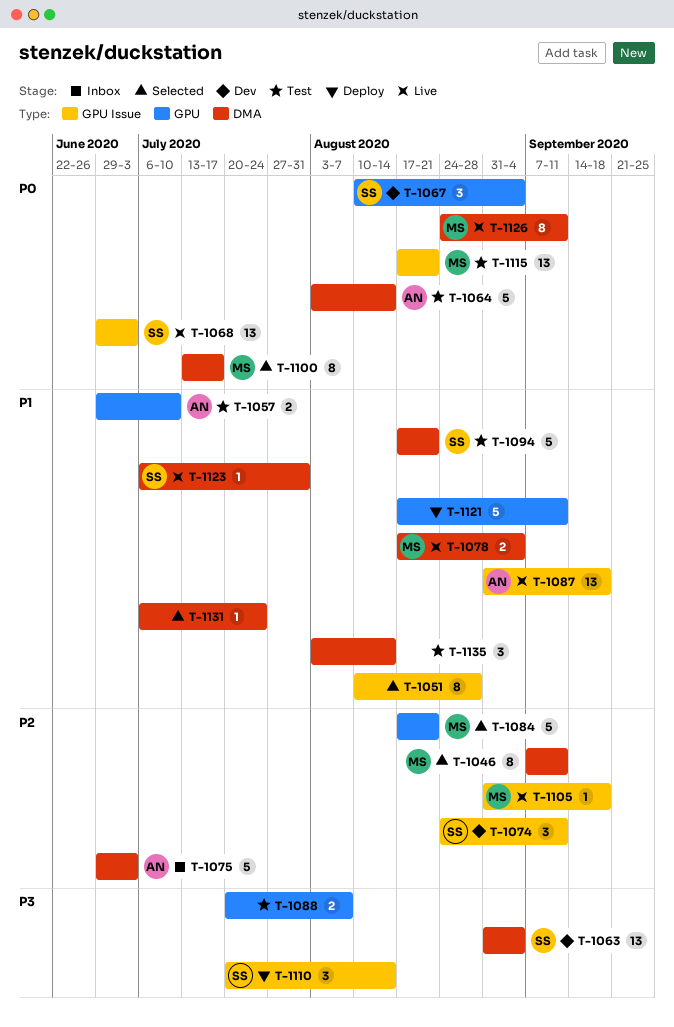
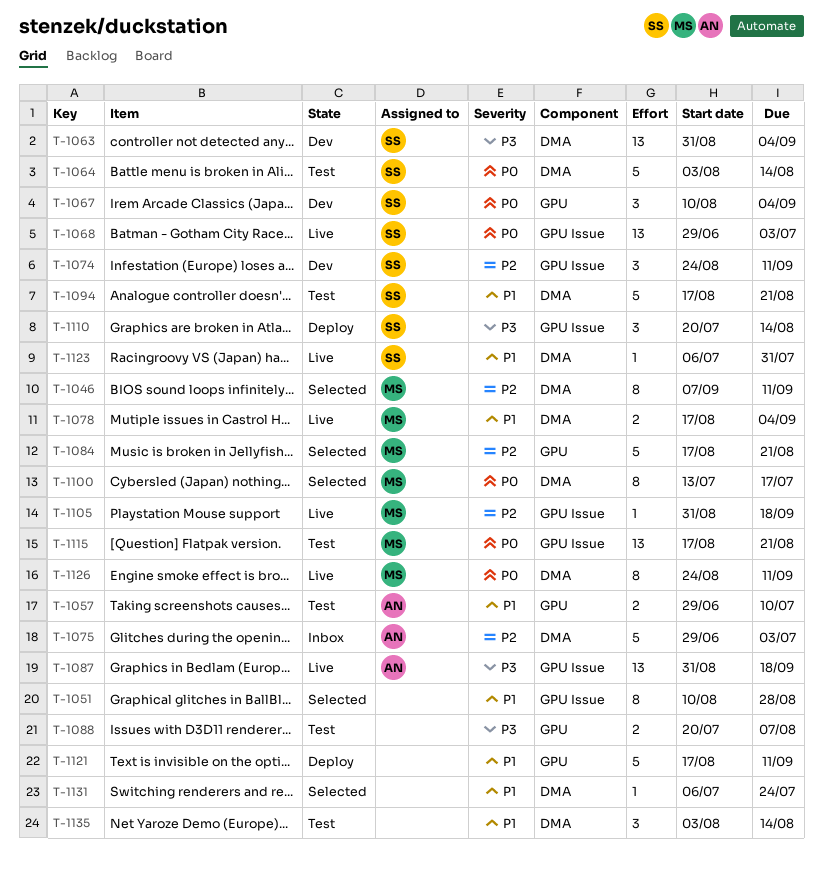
T-1064, owner: AN -> SS
T-1087, priority: P1 -> P3

